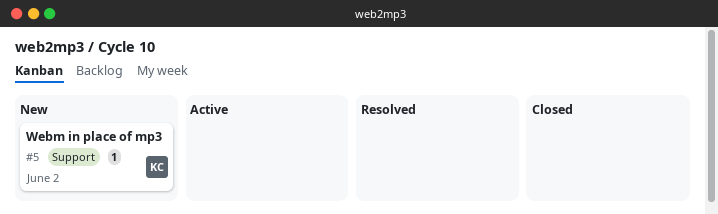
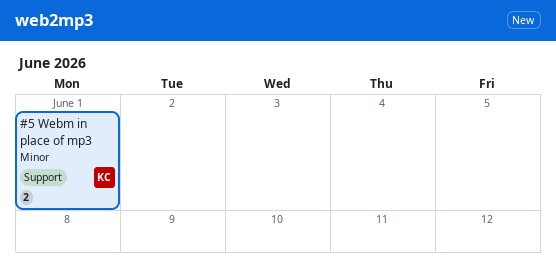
#5, estimate: 1 -> 2
#5, due: Jun 2 -> Jun 1

